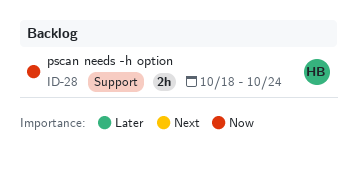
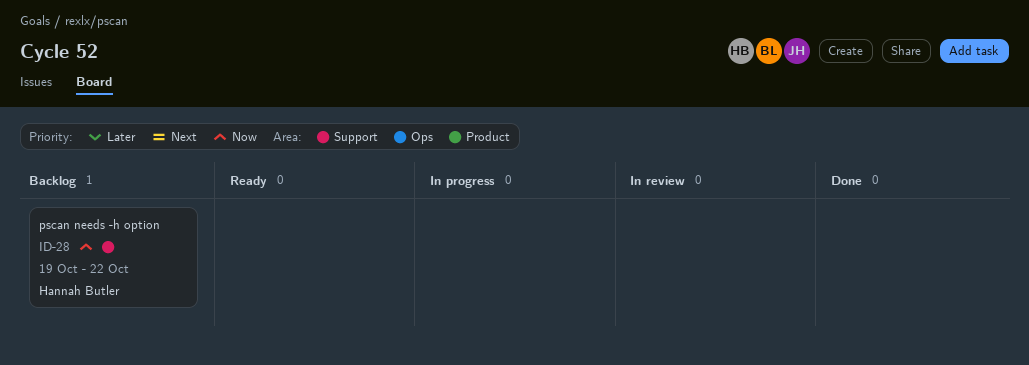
ID-28, start: Oct 18 -> Oct 19
ID-28, due: Oct 24 -> Oct 22

